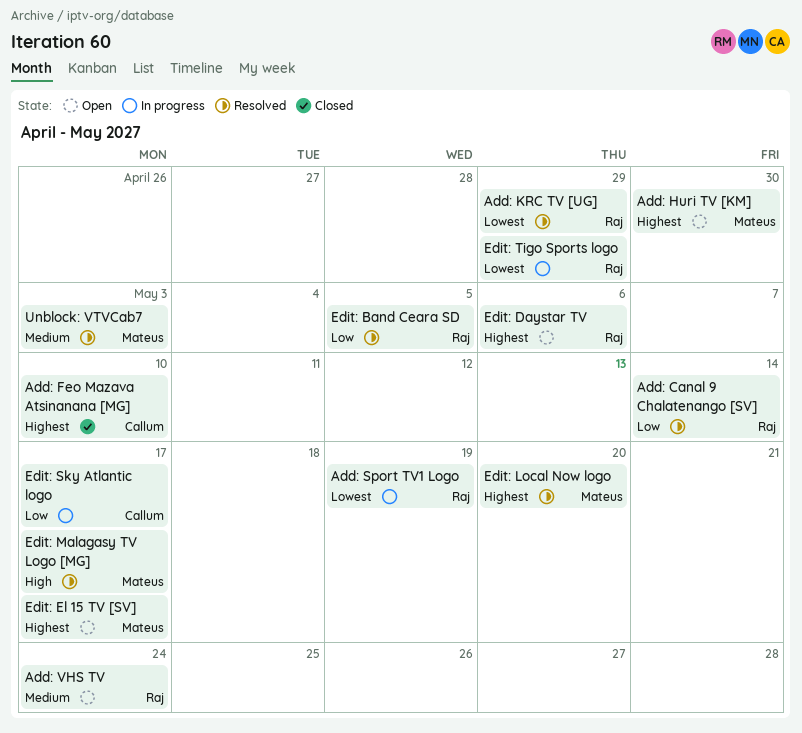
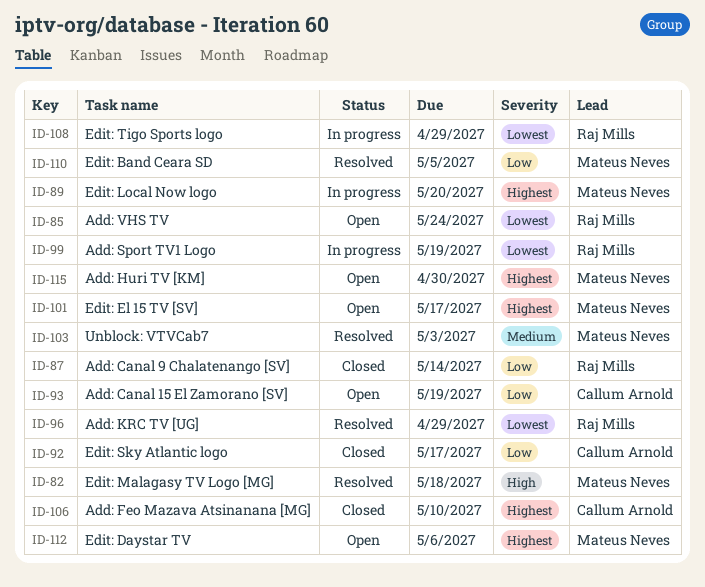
Add: Canal 15 El Zamorano [SV]: none -> present
Add: Canal 9 Chalatenango [SV], status: Resolved -> Closed
Add: VHS TV, priority: Medium -> Lowest
Edit: Band Ceara SD, owner: Raj Mills -> Mateus Neves
Edit: Daystar TV, owner: Raj Mills -> Mateus Neves
Edit: Local Now logo, status: Resolved -> In progress
Edit: Malagasy TV Logo [MG], due: May 17 -> May 18
Edit: Sky Atlantic logo, status: In progress -> Closed

